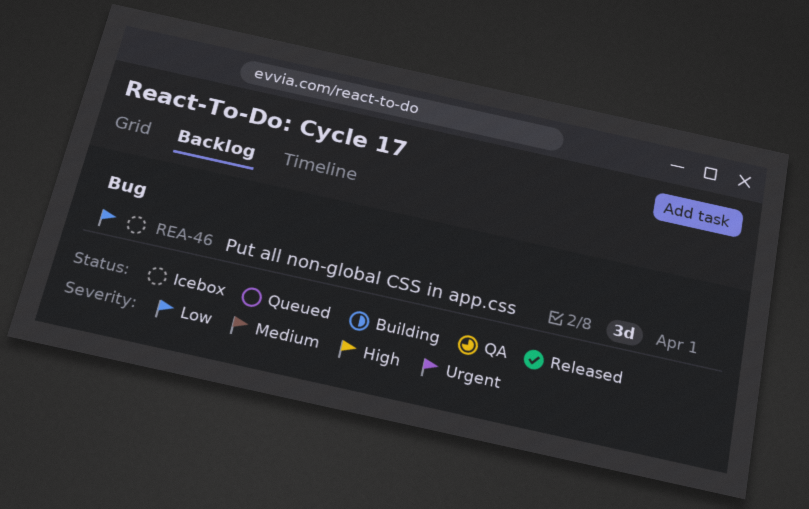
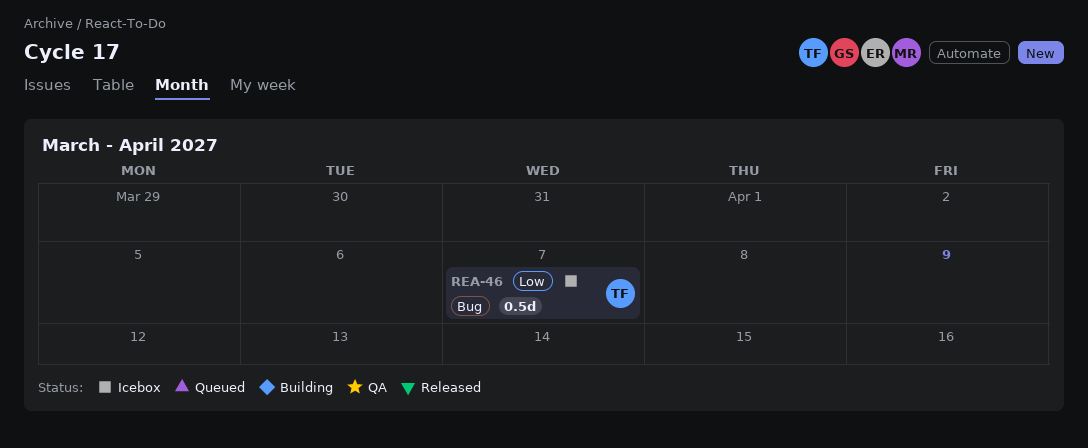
REA-46, estimate: 3d -> 0.5d
REA-46, due: Apr 1 -> Apr 7

